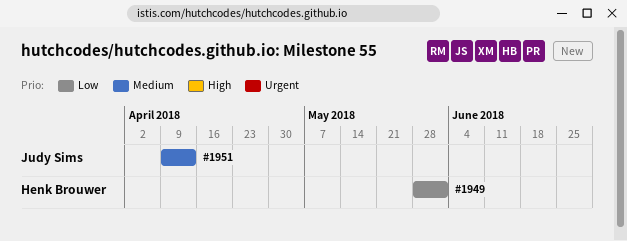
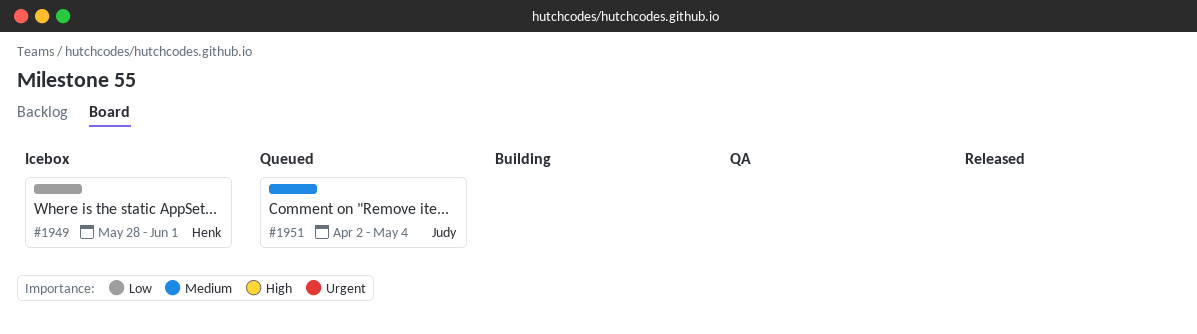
#1951, start: Apr 9 -> Apr 2
#1951, due: Apr 13 -> May 4

